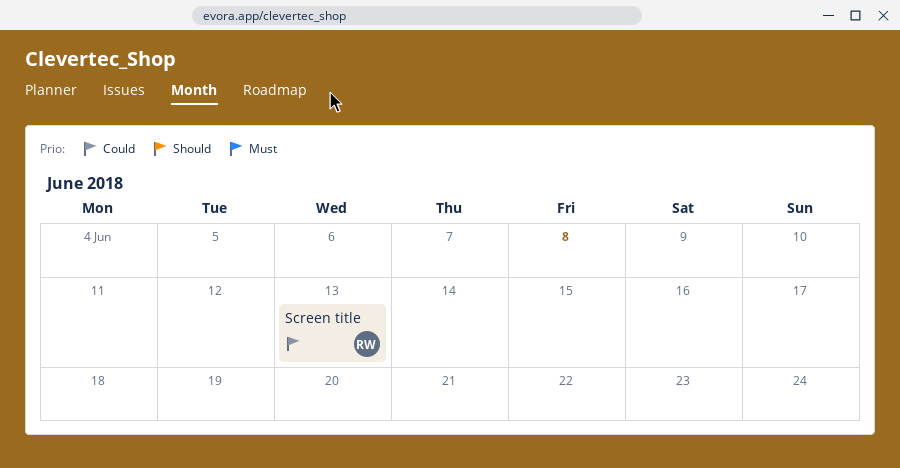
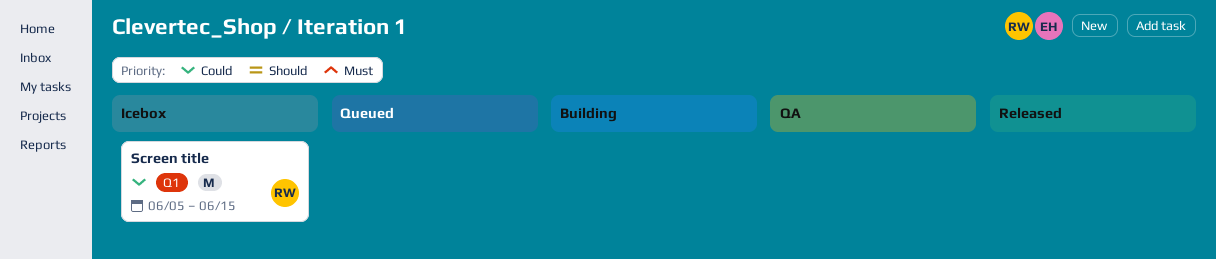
Screen title, due: Jun 13 -> Jun 15

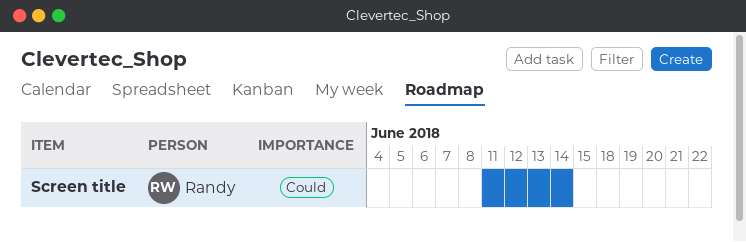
Screen title, start: Jun 5 -> Jun 11
Screen title, due: Jun 15 -> Jun 14

